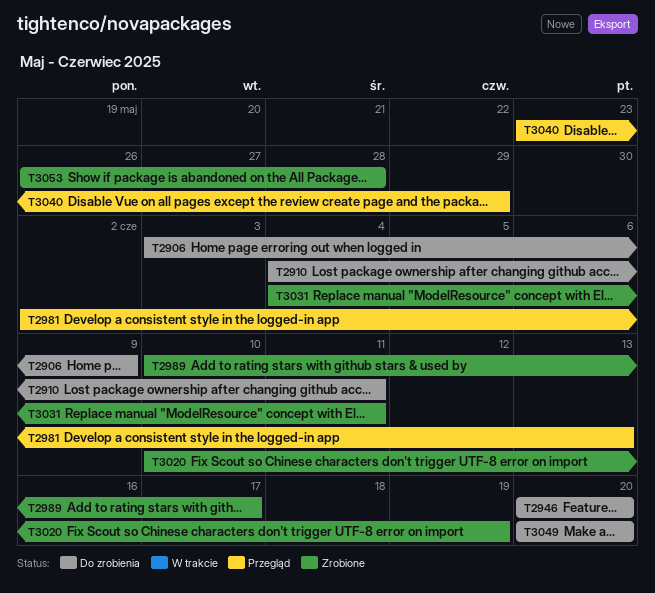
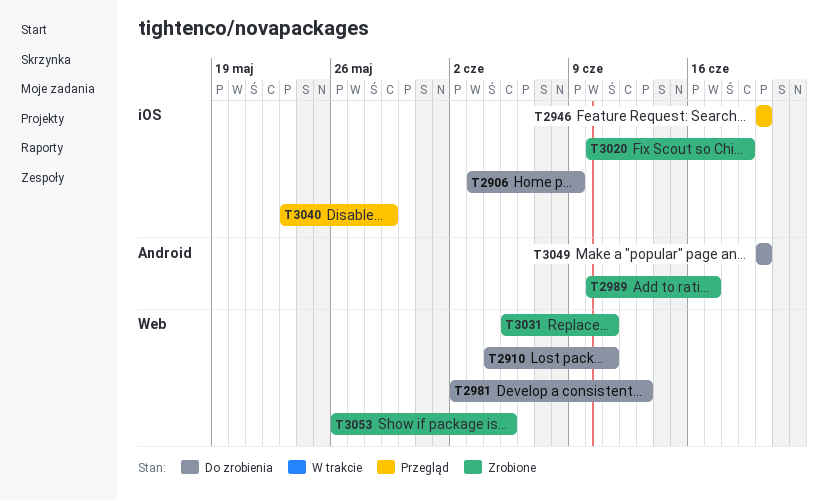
T2946, status: Do zrobienia -> Przegląd
T2981, status: Przegląd -> Do zrobienia
T3031, start: Jun 4 -> Jun 5
T3053, due: May 28 -> Jun 5

